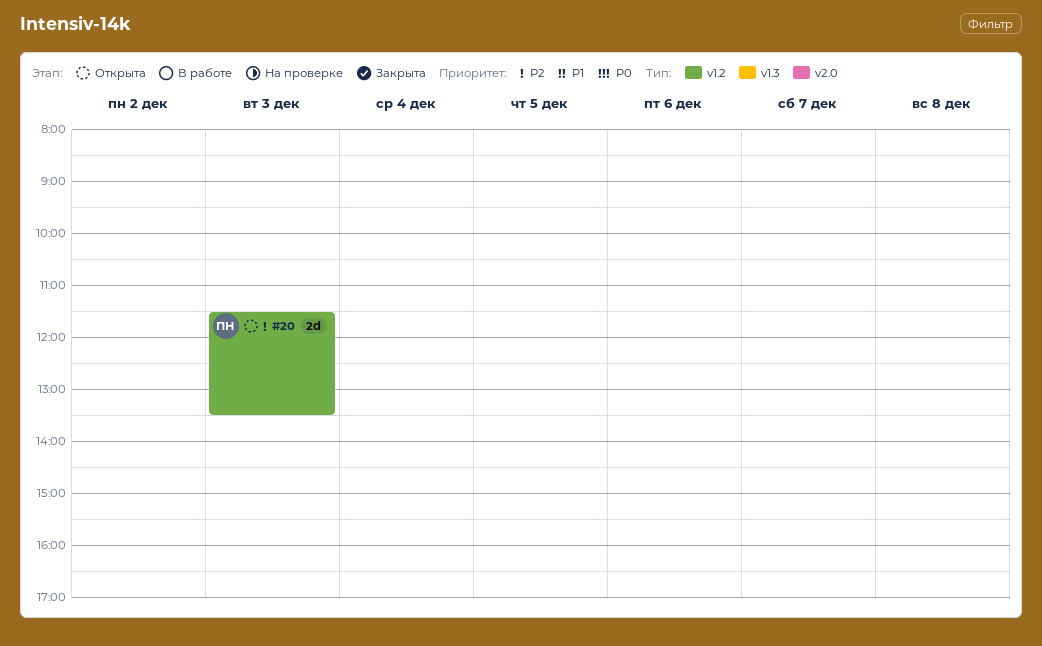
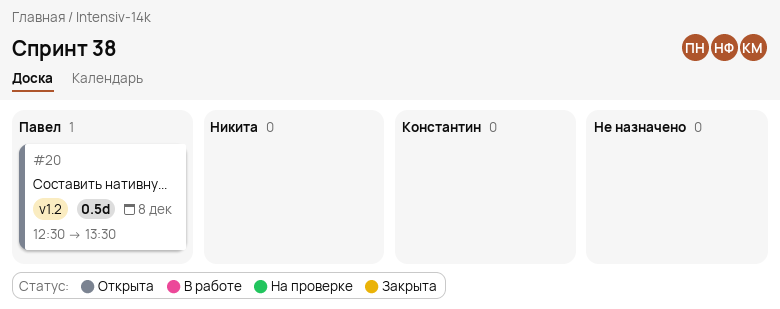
#20, estimate: 2d -> 0.5d
#20, day: Dec 3 -> Dec 8
#20, begins: 11:30 -> 12:30

